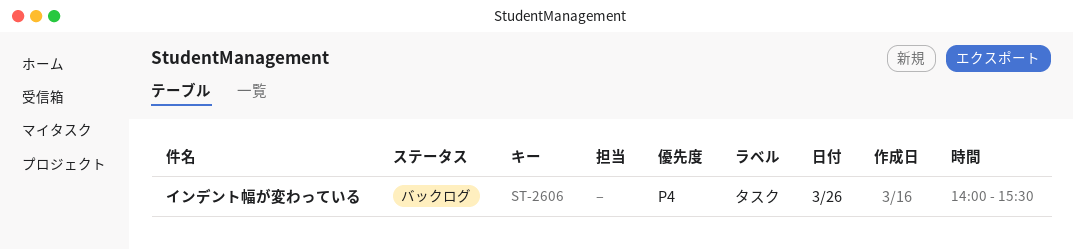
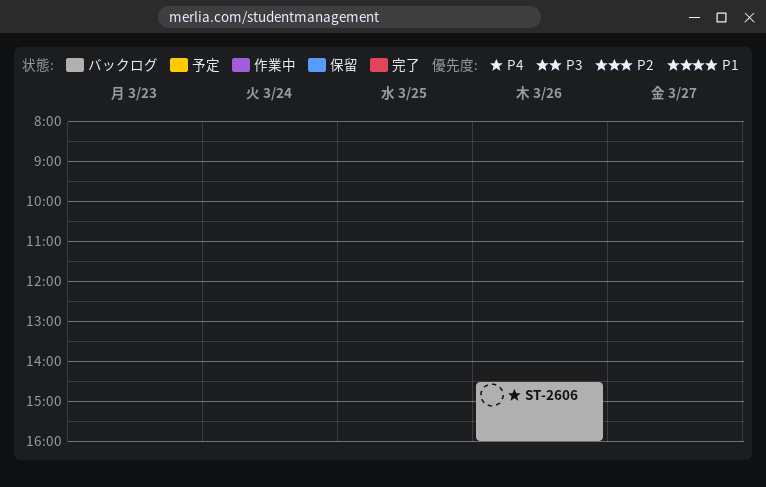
ST-2606, begins: 14:00 -> 14:30
ST-2606, ends: 15:30 -> 16:00

